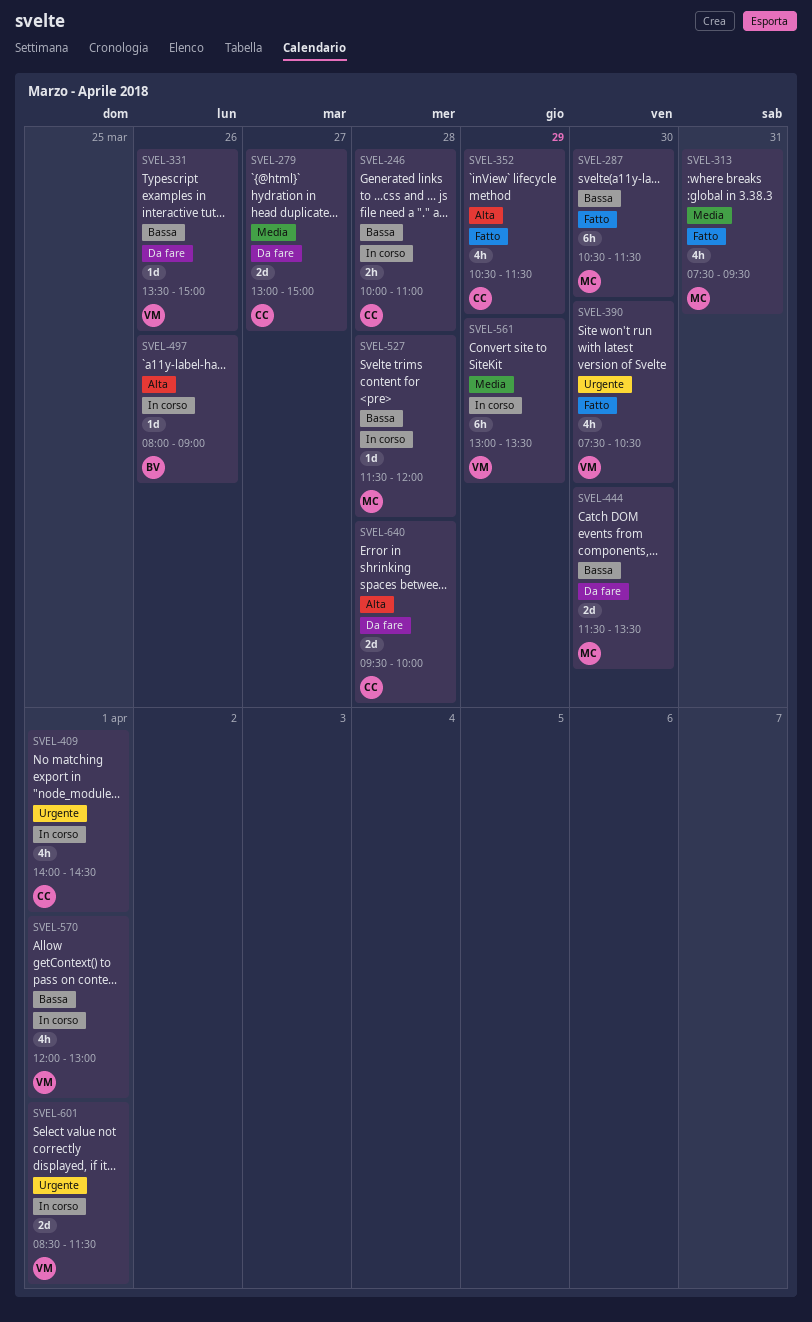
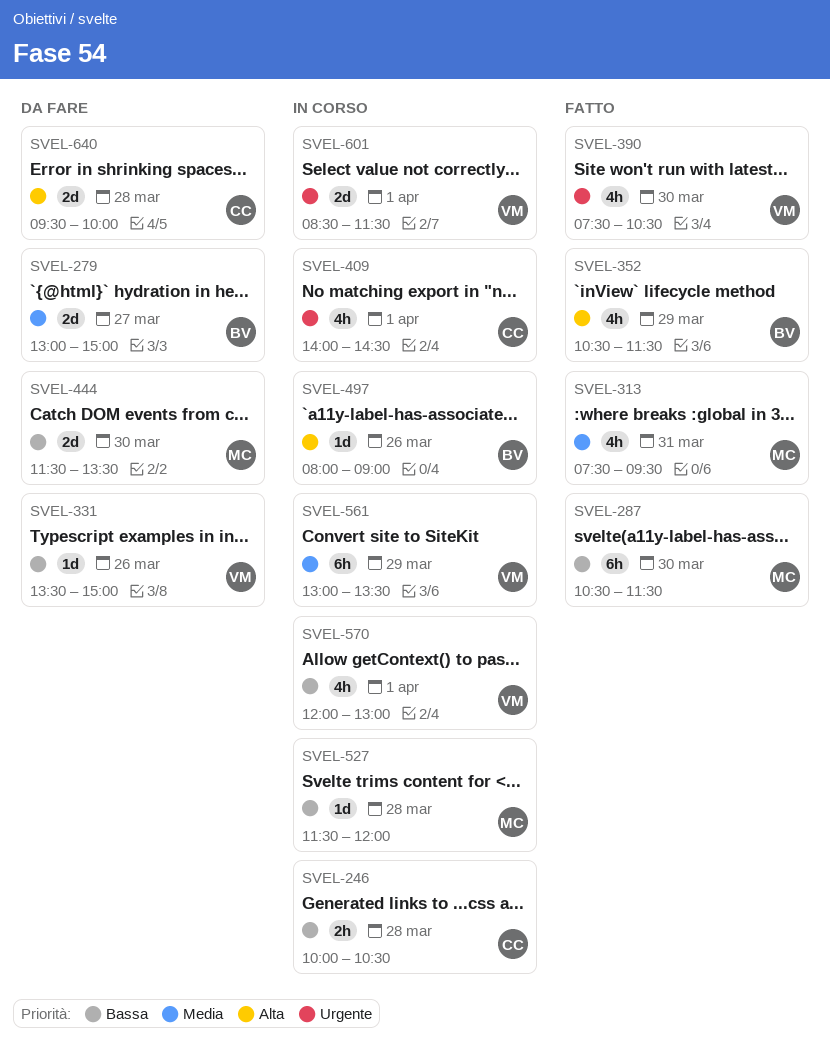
SVEL-246, ends: 11:00 -> 10:30
SVEL-279, owner: CC -> BV
SVEL-352, owner: CC -> BV

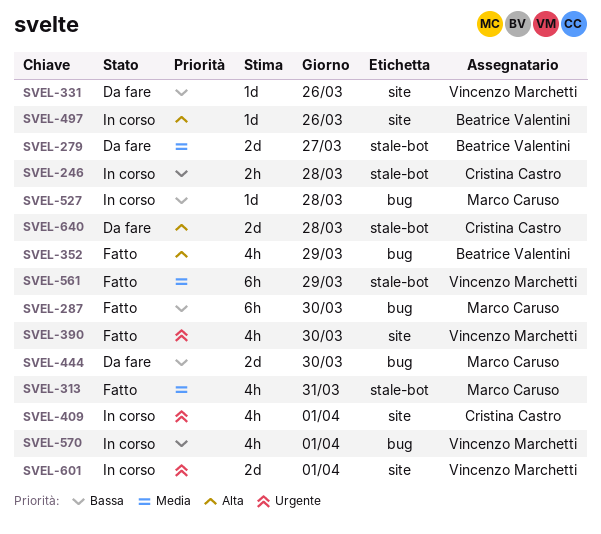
SVEL-561, status: In corso -> Fatto

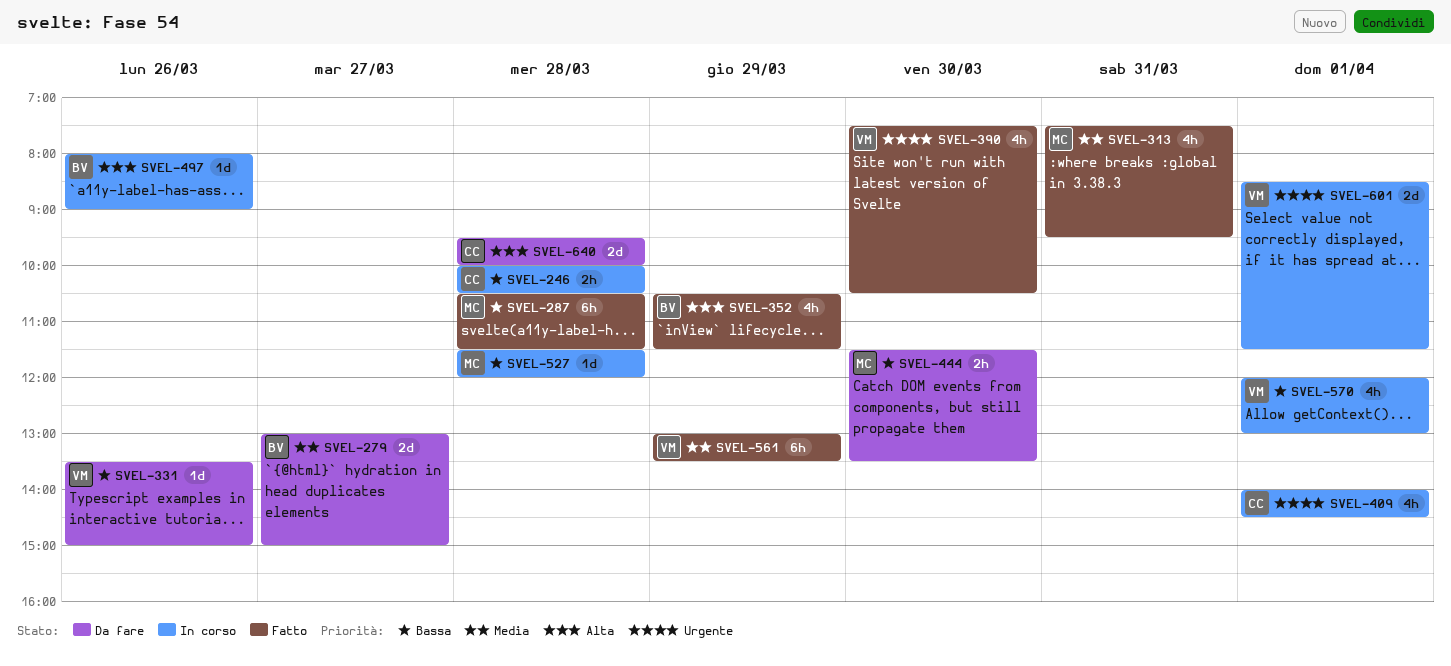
SVEL-287, day: Mar 30 -> Mar 28
SVEL-444, estimate: 2d -> 2h

